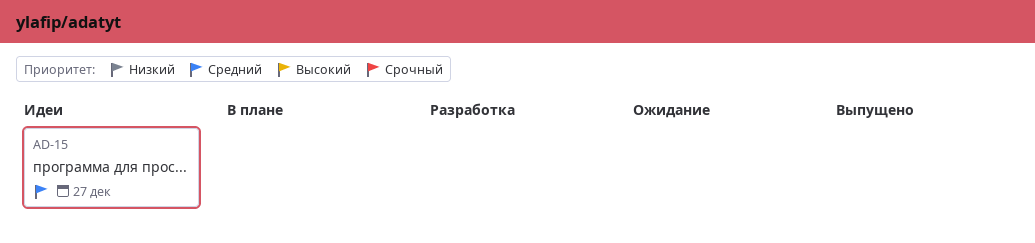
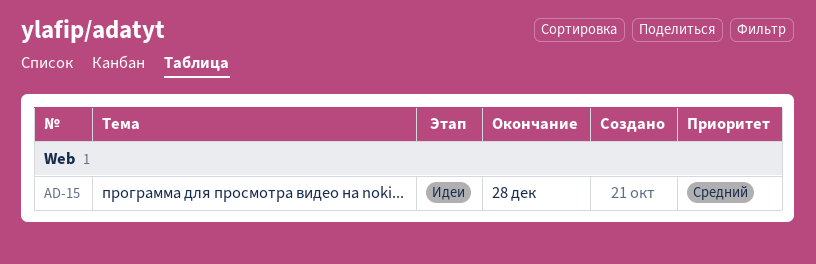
AD-15, due: Dec 27 -> Dec 28

